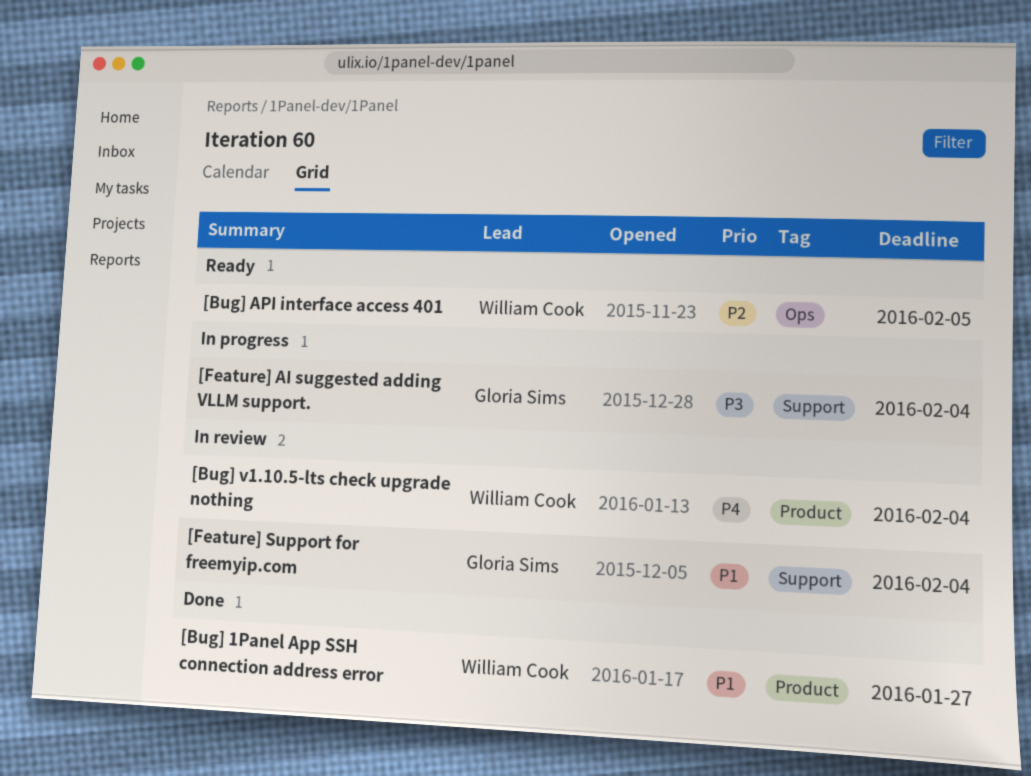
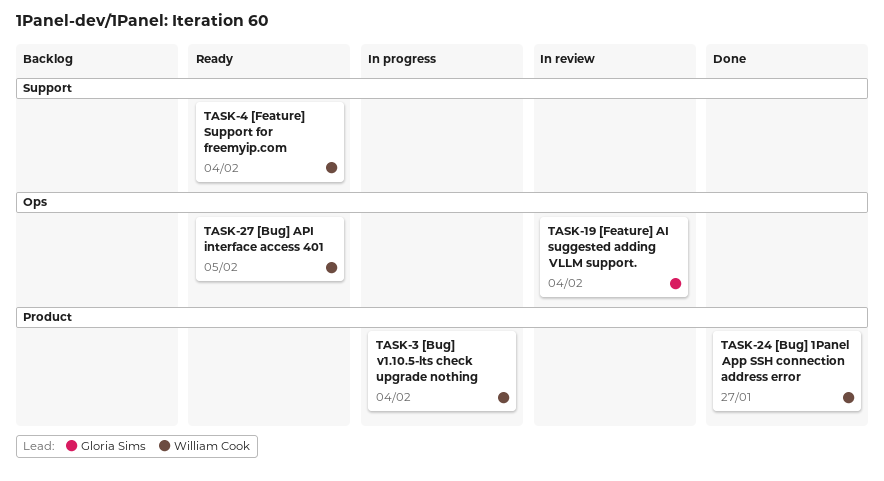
[Bug] v1.10.5-lts check upgrade nothing, status: In review -> In progress
[Feature] AI suggested adding VLLM support., status: In progress -> In review
[Feature] AI suggested adding VLLM support., label: Support -> Ops
[Feature] Support for freemyip.com, status: In review -> Ready
[Feature] Support for freemyip.com, owner: Gloria Sims -> William Cook

